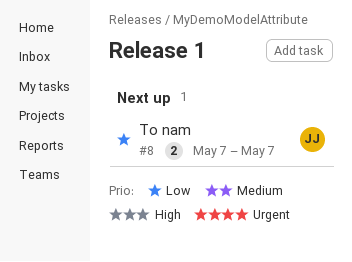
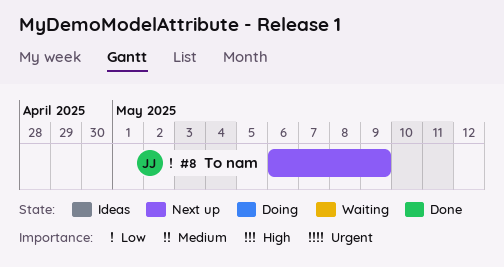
#8, start: May 7 -> May 6
#8, due: May 7 -> May 9

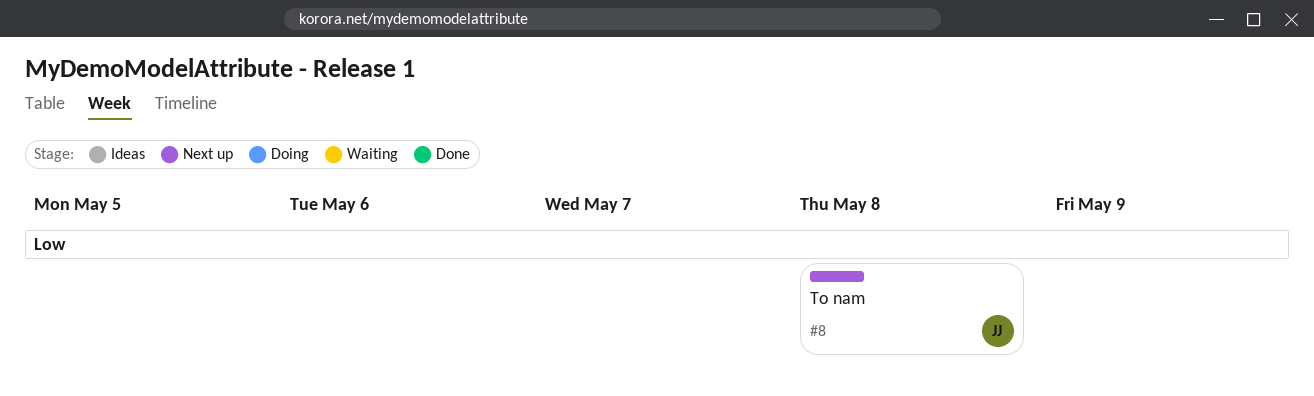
#8, due: May 9 -> May 8

